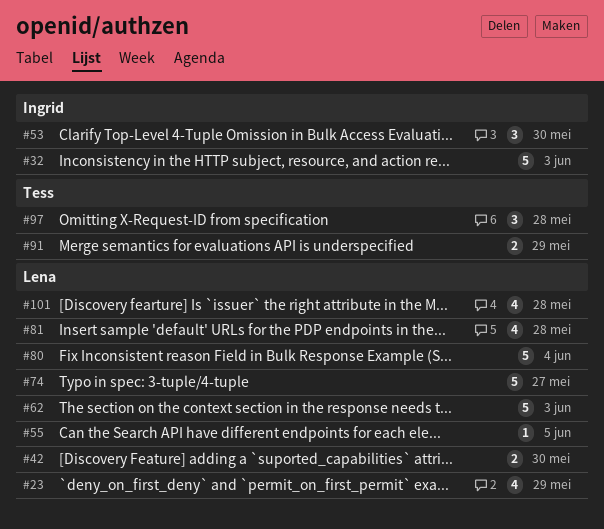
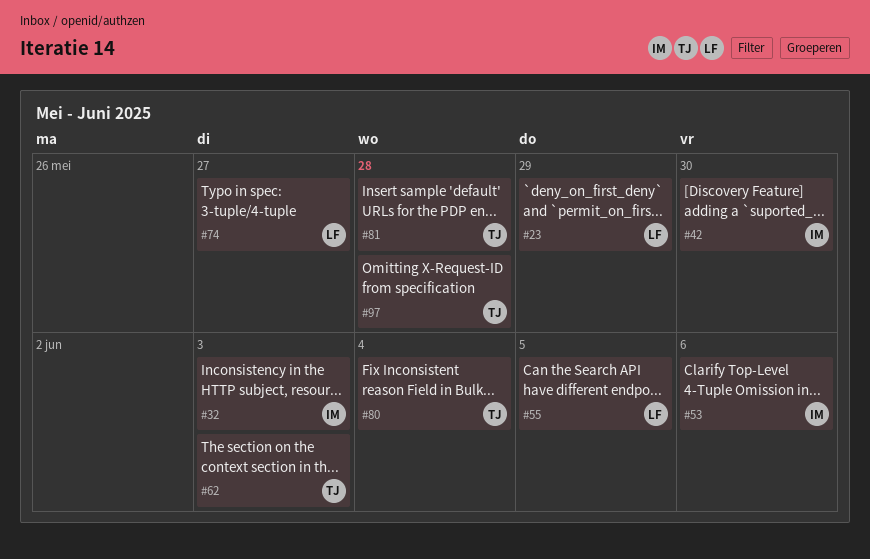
#42, owner: Lena -> Ingrid
#53, due: May 30 -> Jun 6
#62, owner: Lena -> Tess
#80, owner: Lena -> Tess
#81, owner: Lena -> Tess
#91: present -> none
#101: present -> none

